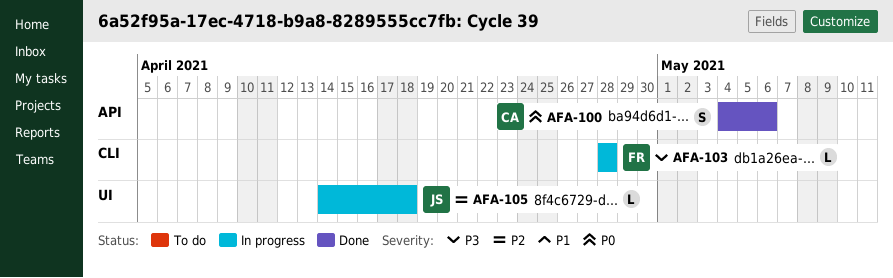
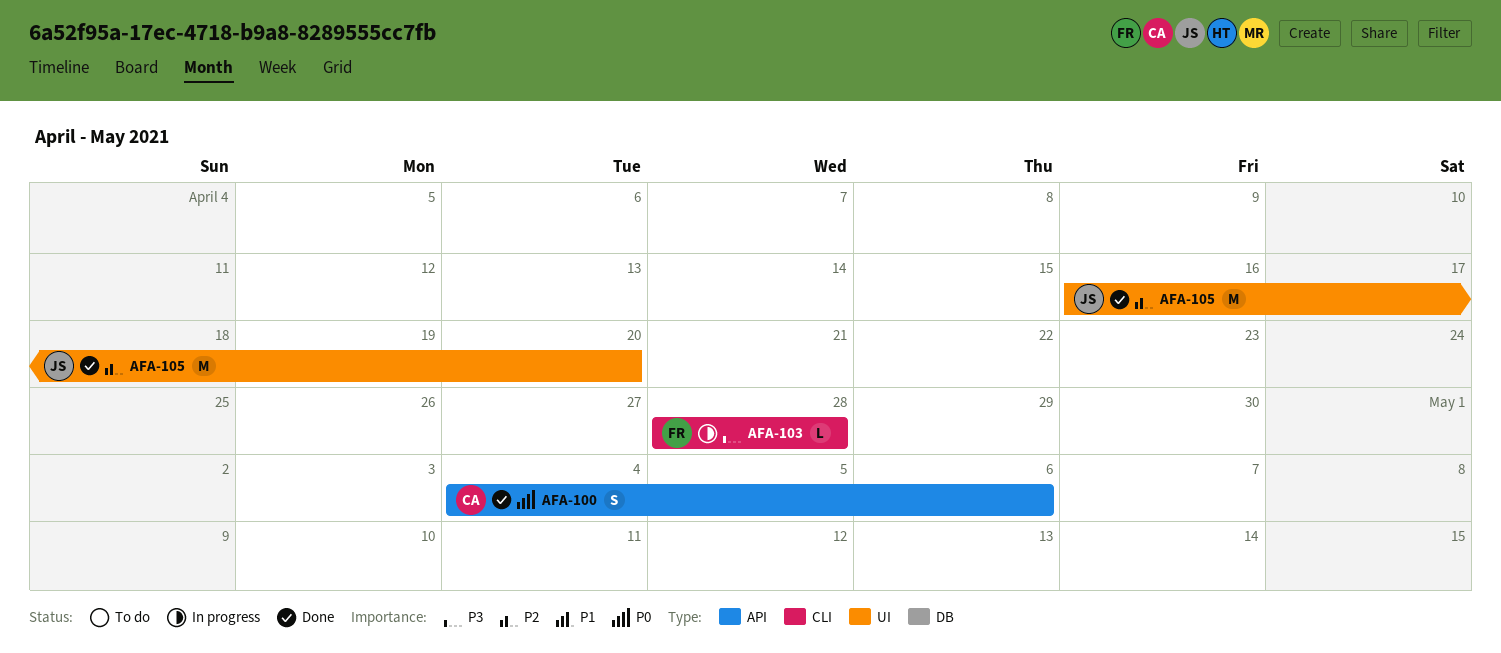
AFA-105, status: In progress -> Done
AFA-105, estimate: L -> M
AFA-105, start: Apr 14 -> Apr 16
AFA-105, due: Apr 18 -> Apr 20

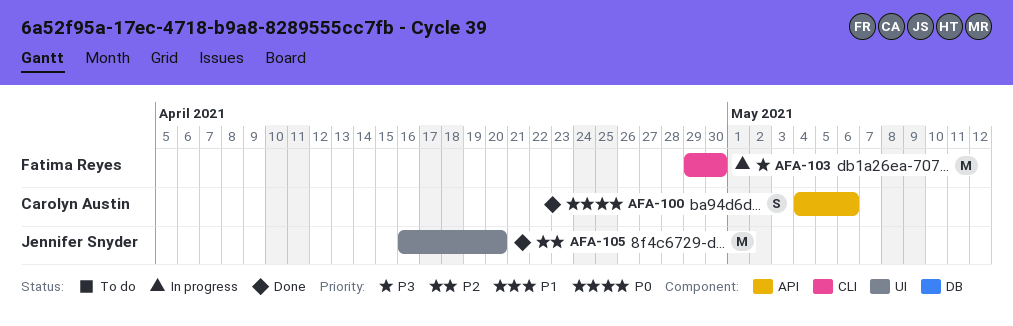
AFA-103, estimate: L -> M
AFA-103, start: Apr 28 -> Apr 29
AFA-103, due: Apr 28 -> Apr 30

